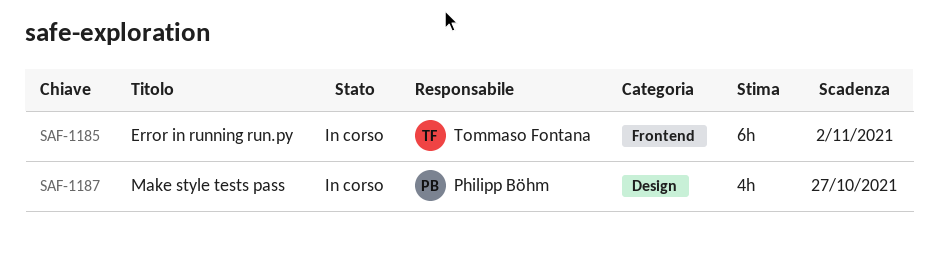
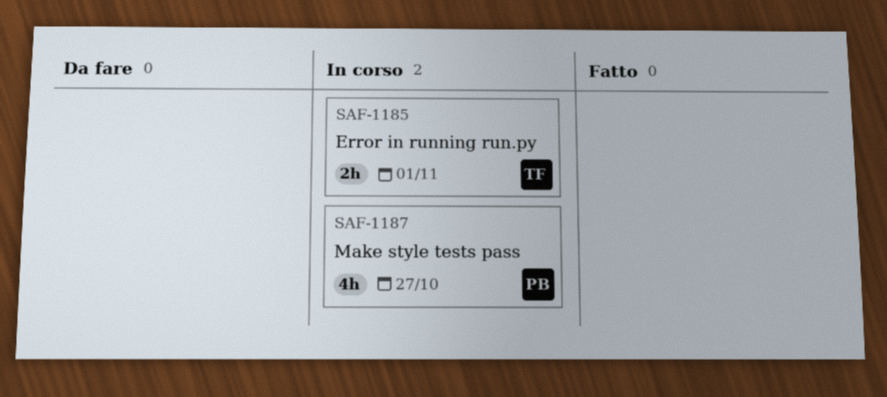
SAF-1185, estimate: 6h -> 2h
SAF-1185, due: Nov 2 -> Nov 1

